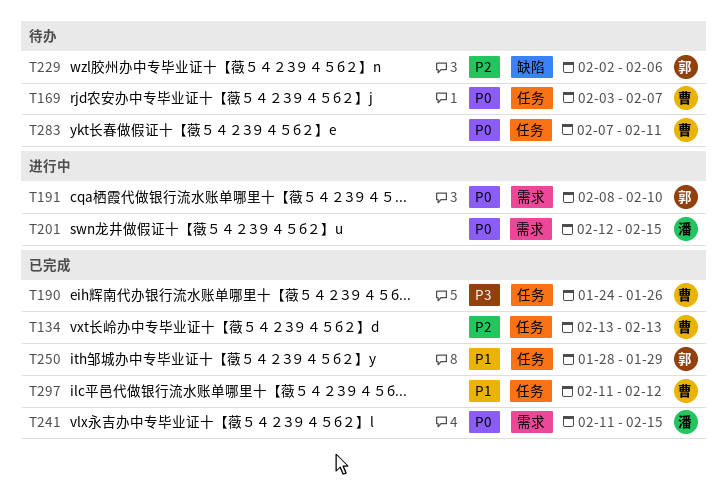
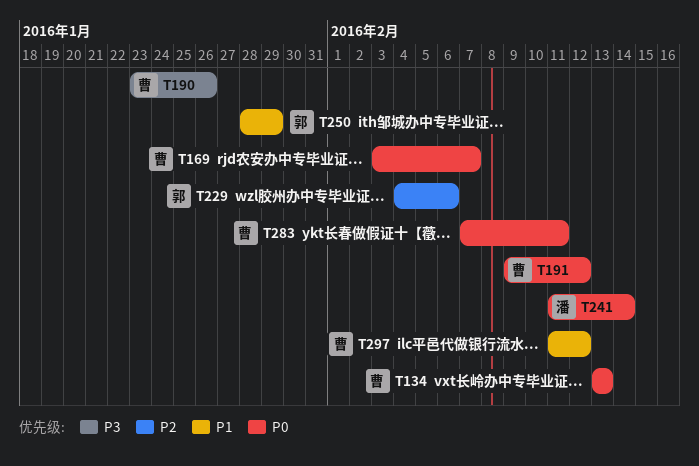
T134, priority: P2 -> P0
T190, start: Jan 24 -> Jan 23
T191, owner: 郭 -> 曹
T191, start: Feb 8 -> Feb 9
T191, due: Feb 10 -> Feb 12
T201: present -> none
T229, start: Feb 2 -> Feb 4
T241, due: Feb 15 -> Feb 14

